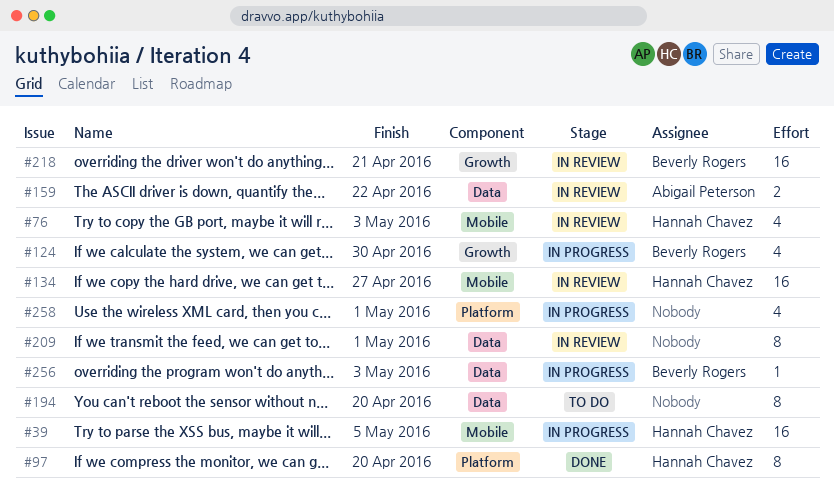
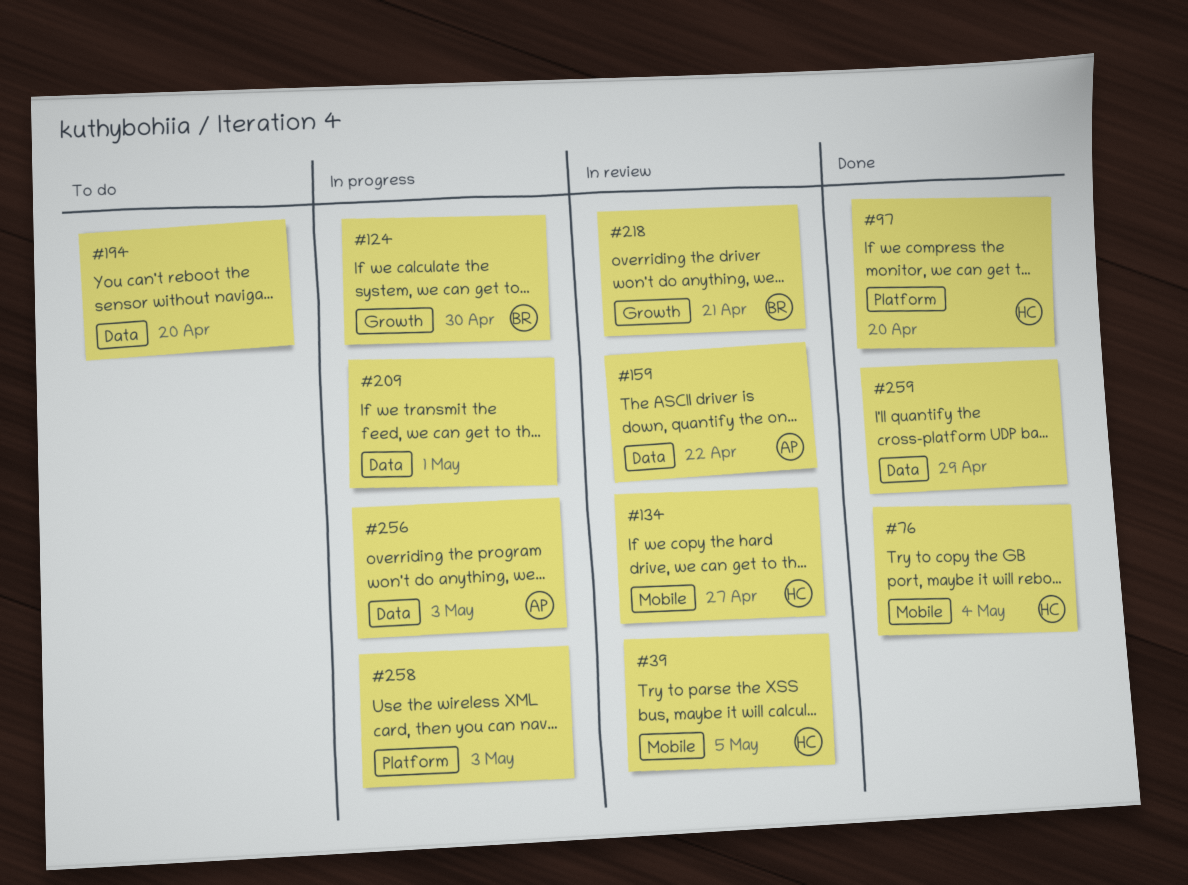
#39, status: In progress -> In review
#76, status: In review -> Done
#76, due: May 3 -> May 4
#209, status: In review -> In progress
#256, owner: Beverly Rogers -> Abigail Peterson
#258, due: May 1 -> May 3
#259: none -> present

